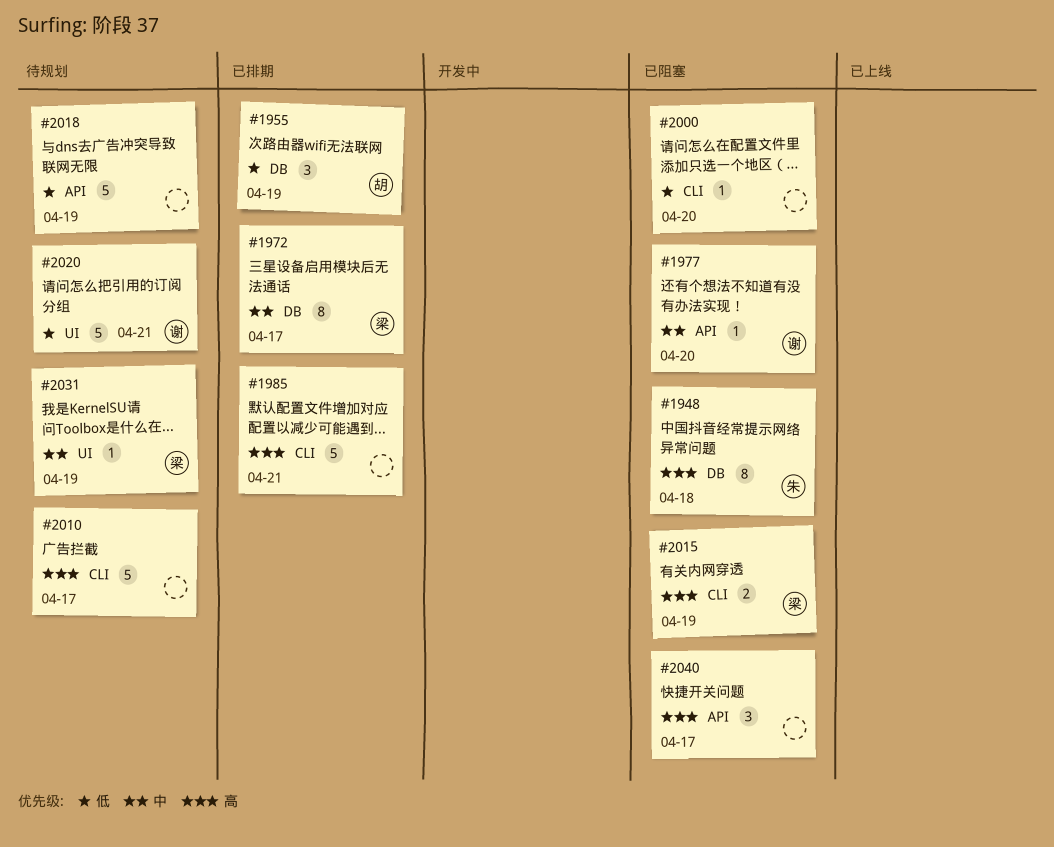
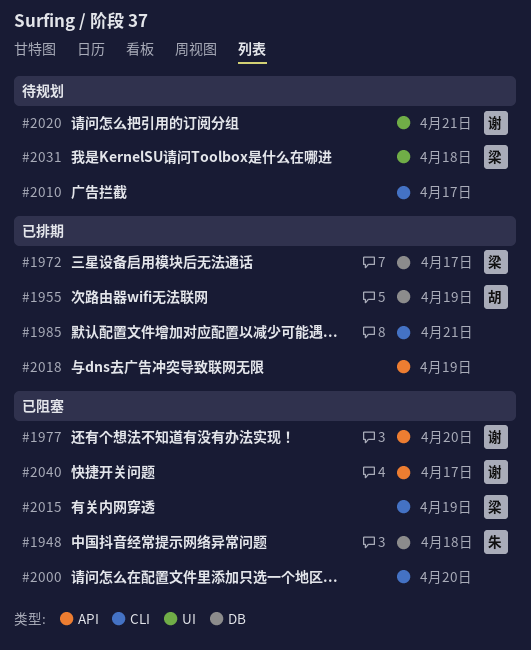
#2018, status: 待规划 -> 已排期
#2031, due: Apr 19 -> Apr 18
#2040, owner: none -> 谢

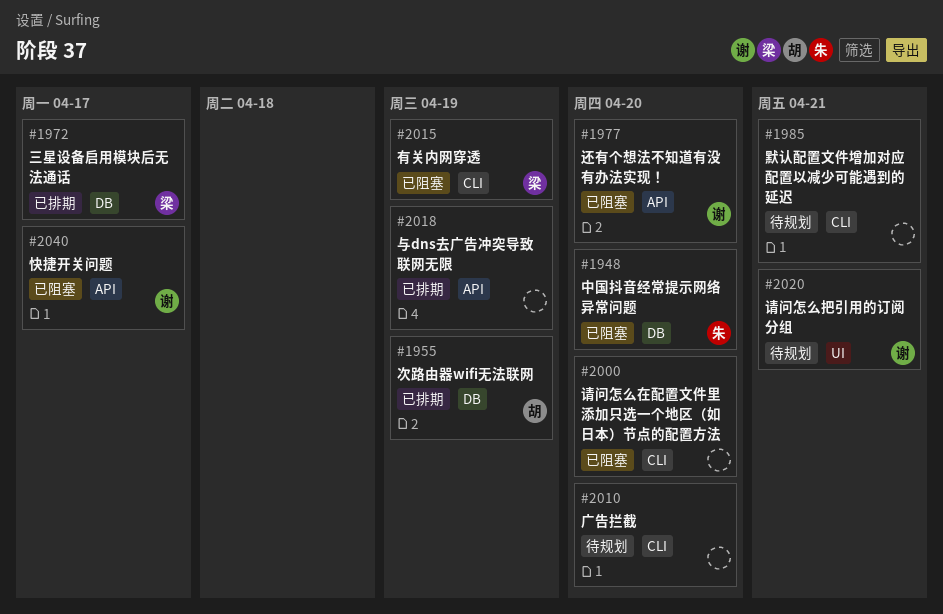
#1948, due: Apr 18 -> Apr 20
#1985, status: 已排期 -> 待规划
#2010, due: Apr 17 -> Apr 20
#2031: present -> none

